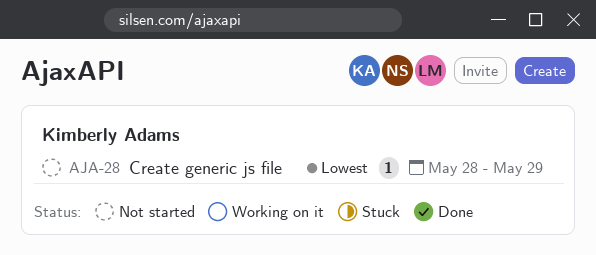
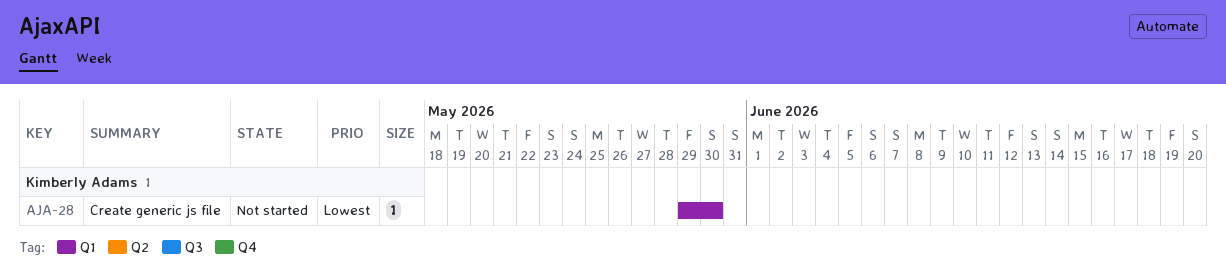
AJA-28, start: May 28 -> May 29
AJA-28, due: May 29 -> May 30

